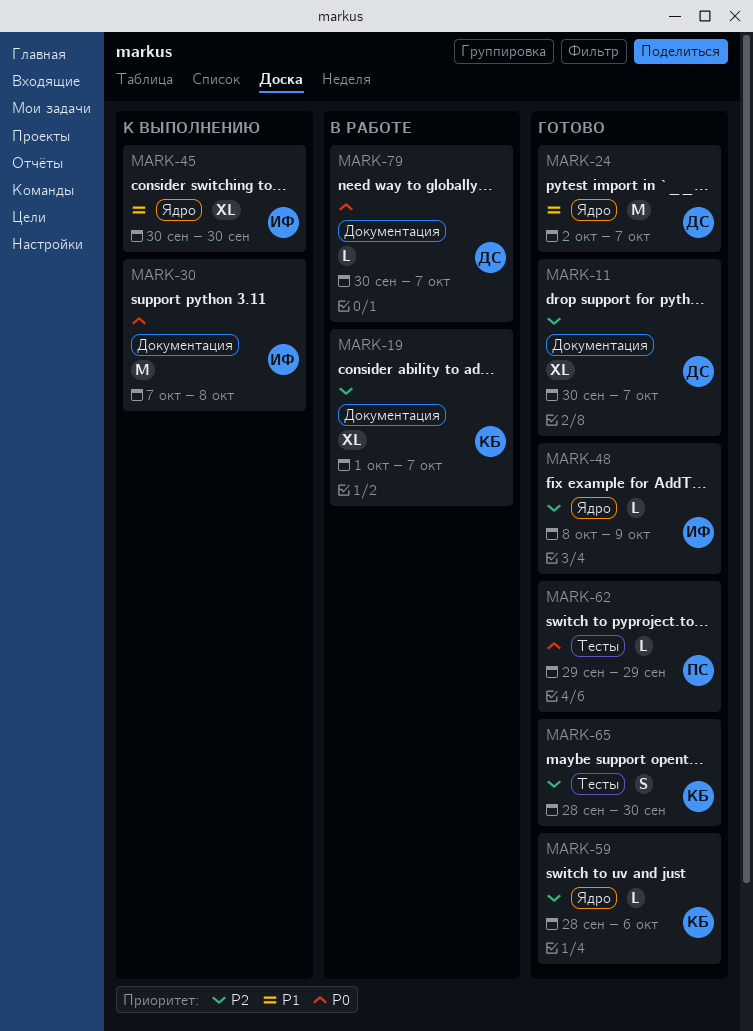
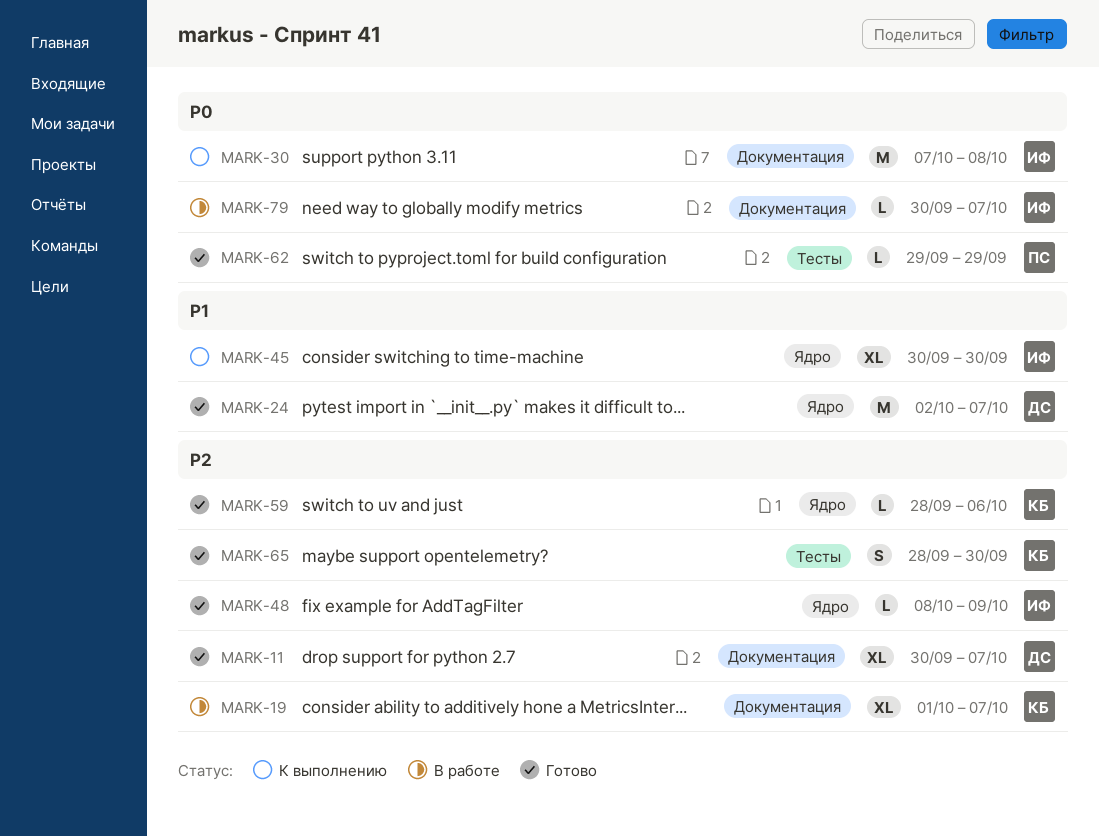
MARK-79, owner: ДС -> ИФ

